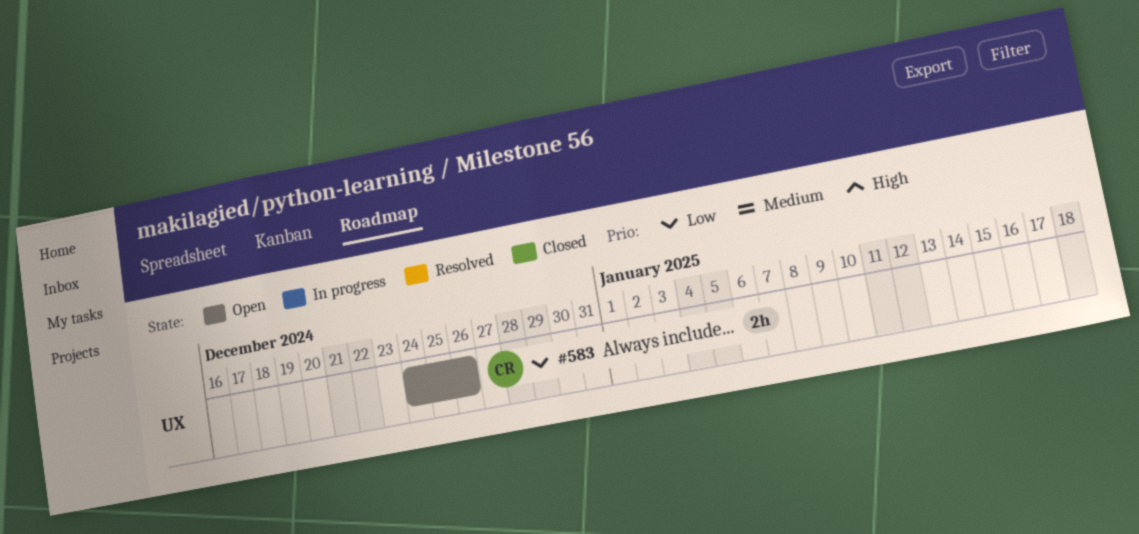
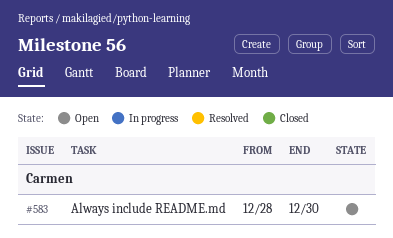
#583, start: Dec 24 -> Dec 28
#583, due: Dec 26 -> Dec 30

